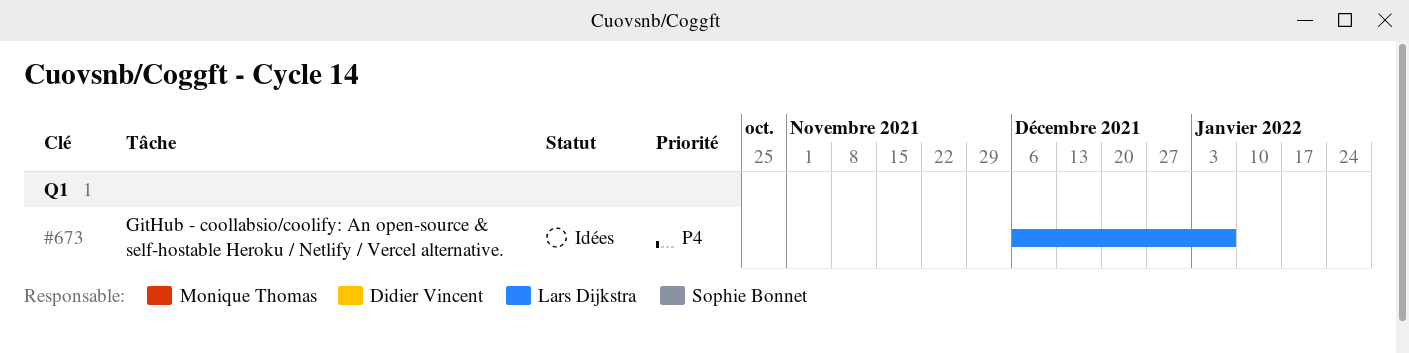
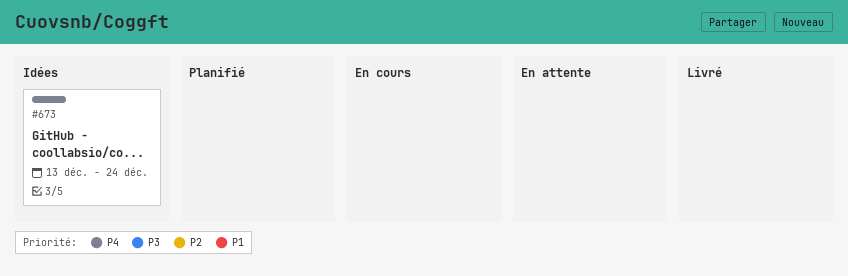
#673, start: Dec 6 -> Dec 13
#673, due: Jan 7 -> Dec 24

